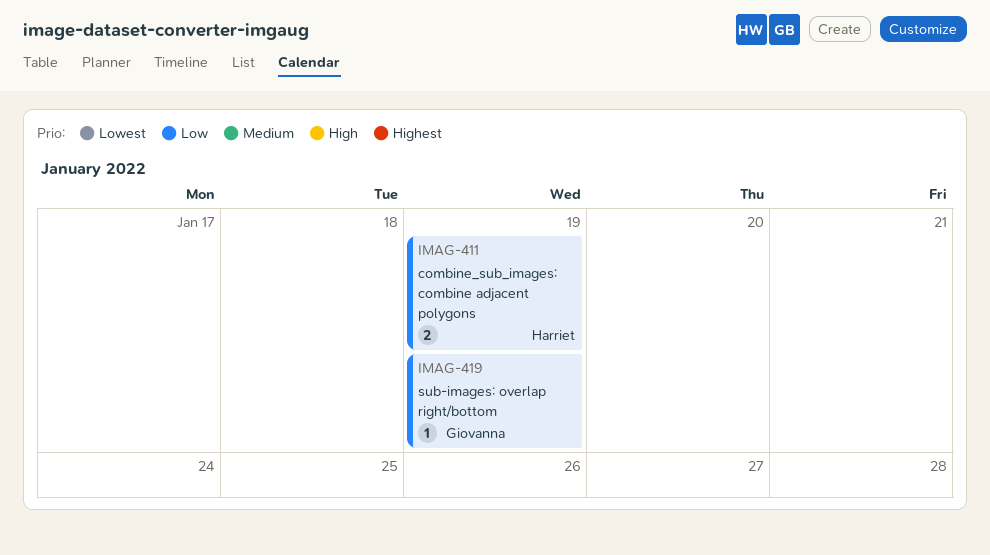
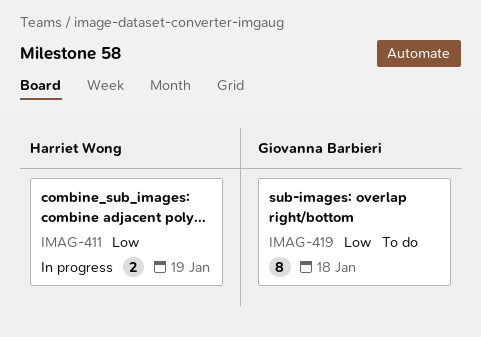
IMAG-419, estimate: 1 -> 8
IMAG-419, due: Jan 19 -> Jan 18

